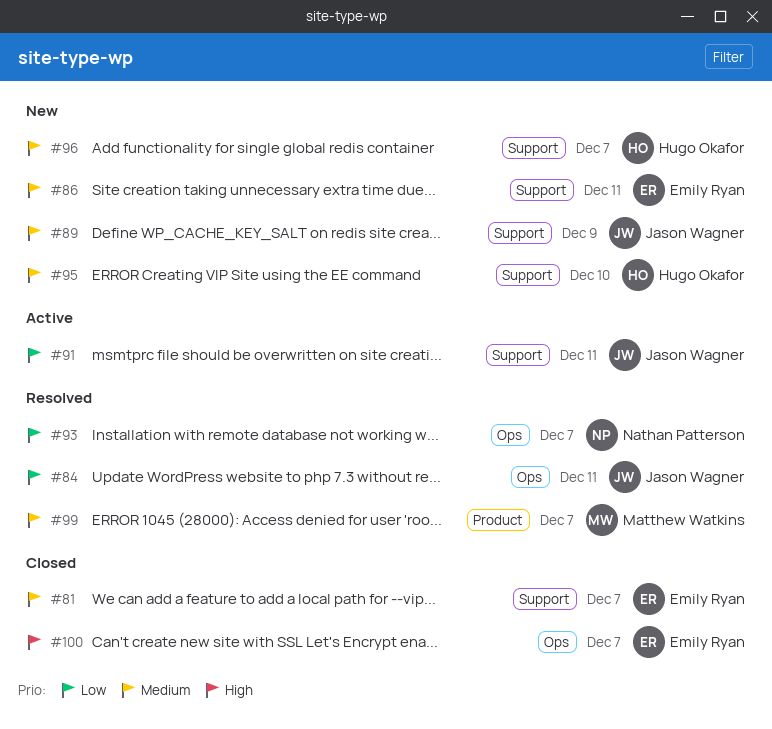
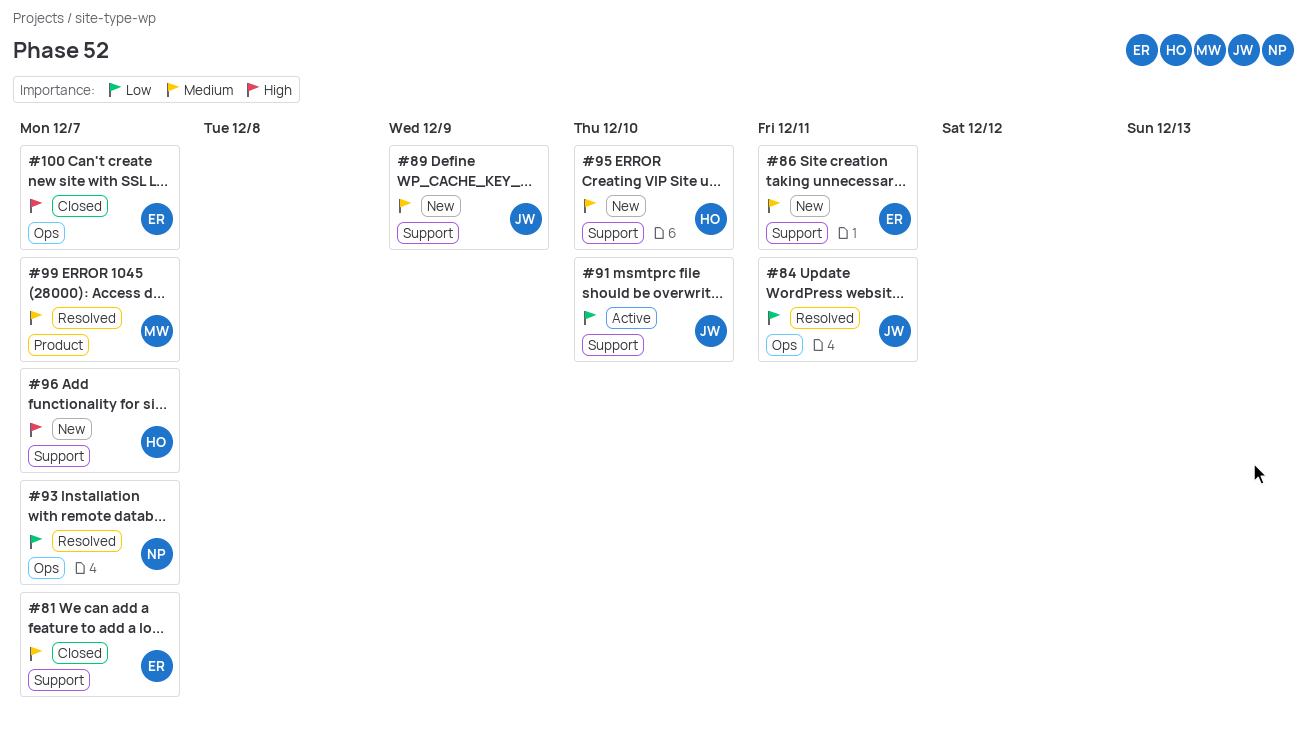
#91, due: Dec 11 -> Dec 10
#96, priority: Medium -> High

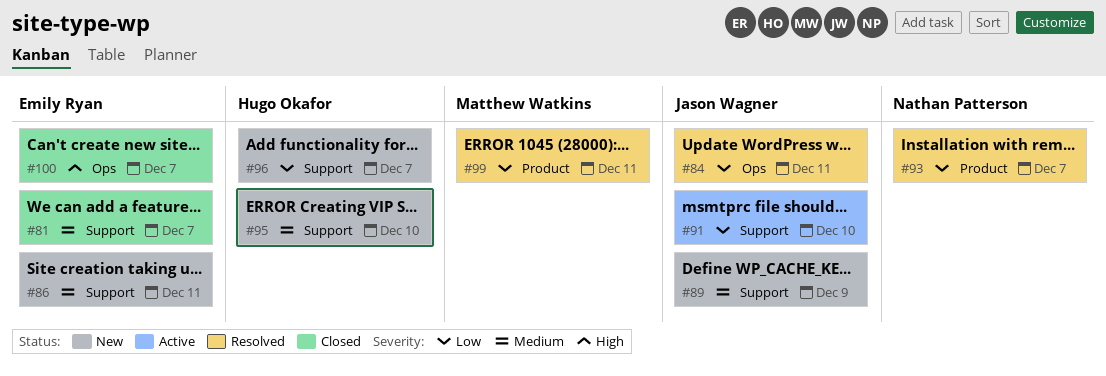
#93, label: Ops -> Product
#96, priority: High -> Low
#99, priority: Medium -> Low
#99, due: Dec 7 -> Dec 11

